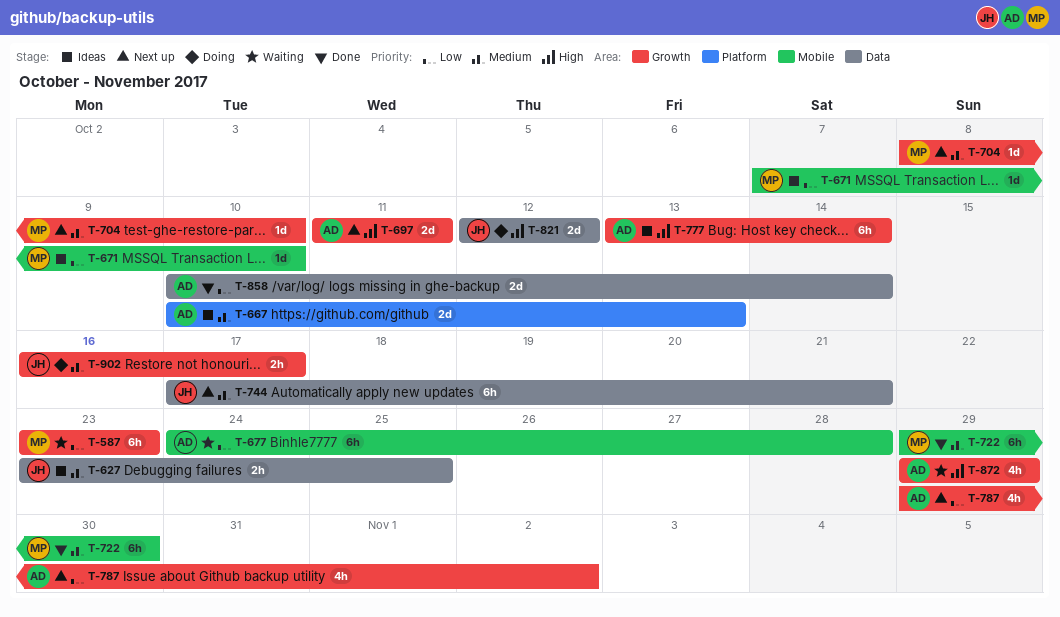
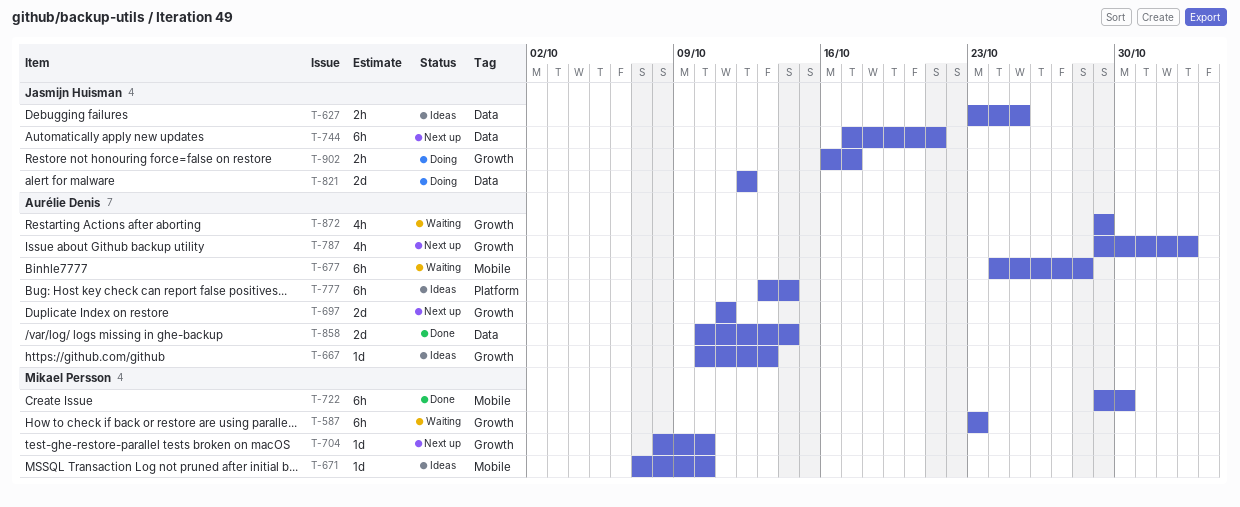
T-667, label: Platform -> Growth
T-667, estimate: 2d -> 1d
T-777, label: Growth -> Platform

